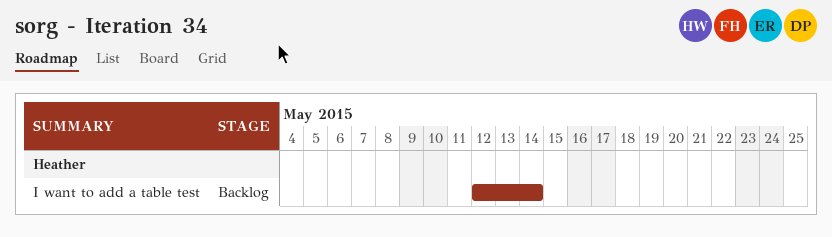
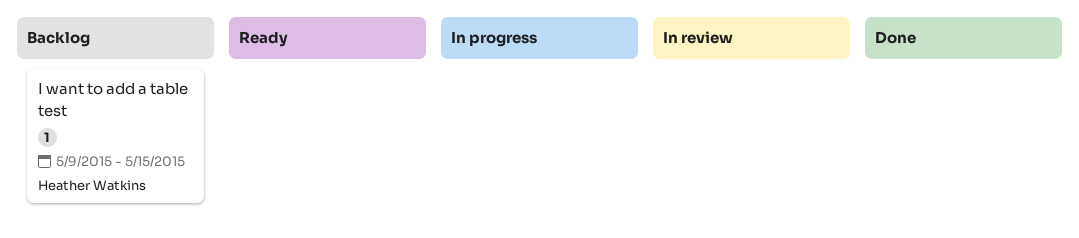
I want to add a table test, start: May 12 -> May 9
I want to add a table test, due: May 14 -> May 15

